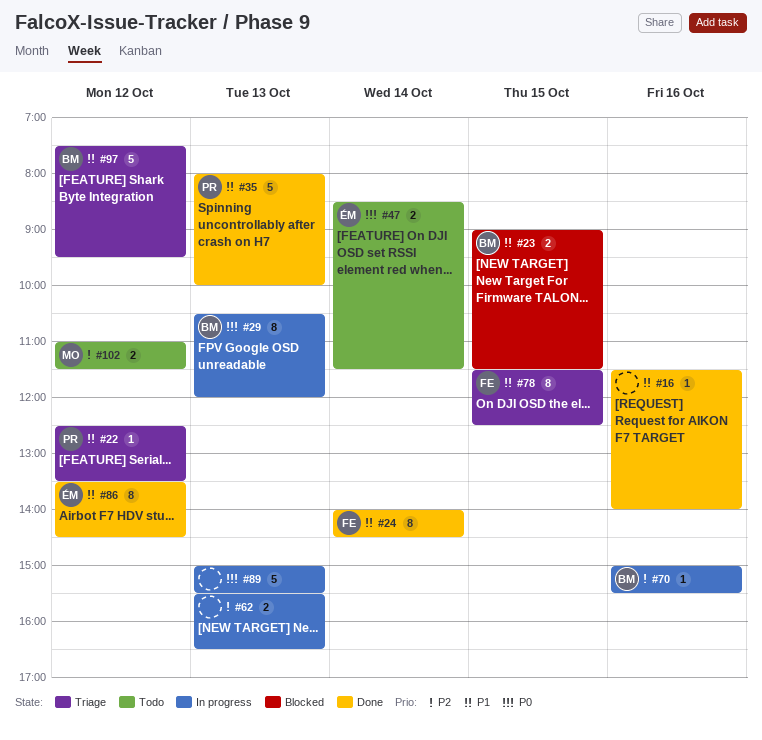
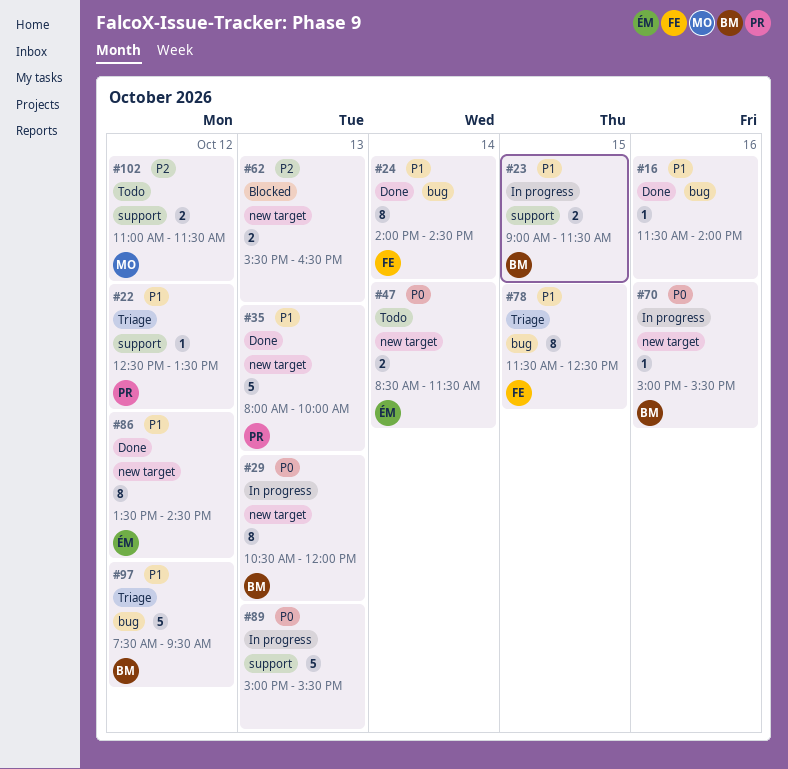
#23, status: Blocked -> In progress
#62, status: In progress -> Blocked
#70, priority: P2 -> P0

